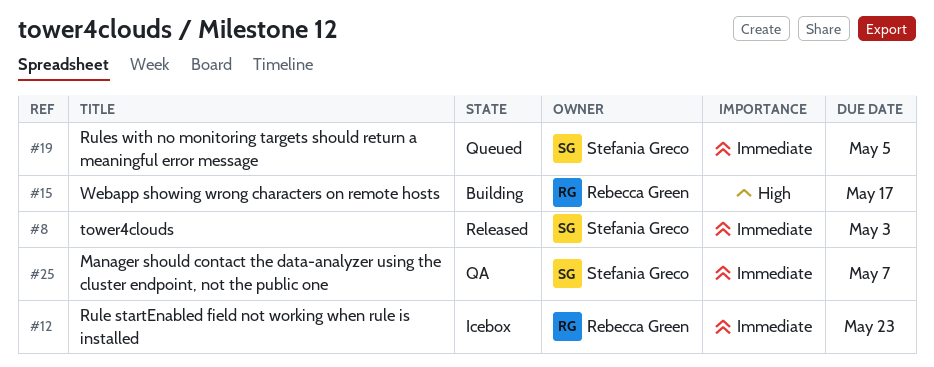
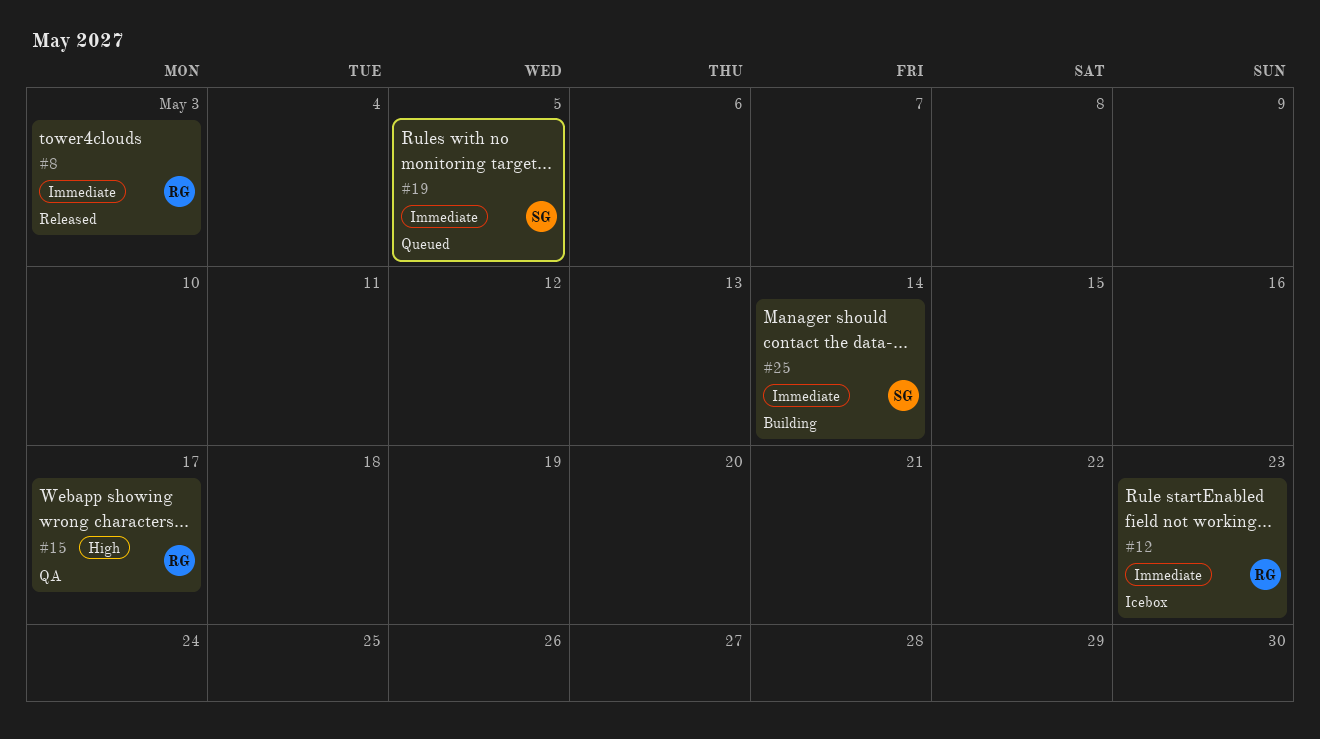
#8, owner: Stefania Greco -> Rebecca Green
#15, status: Building -> QA
#25, status: QA -> Building
#25, due: May 7 -> May 14

